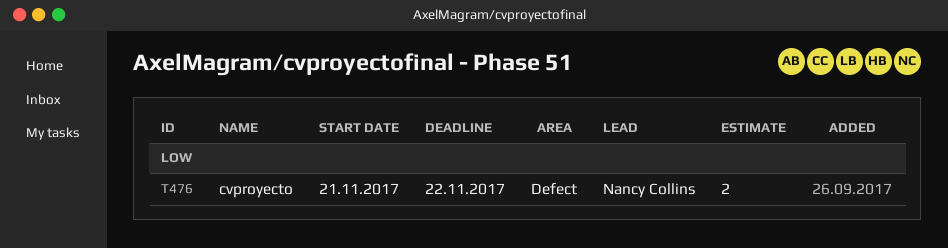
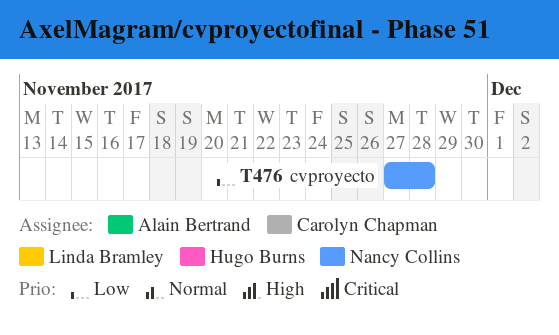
T476, start: Nov 21 -> Nov 27
T476, due: Nov 22 -> Nov 28

